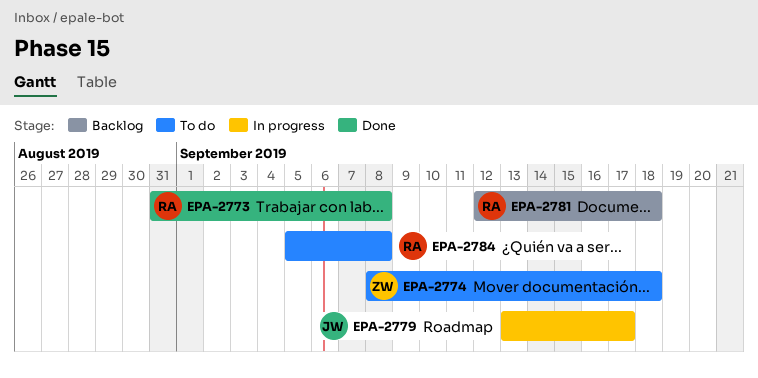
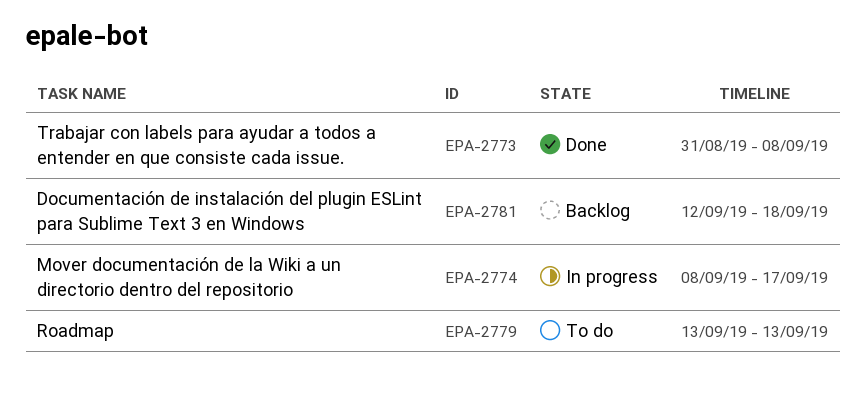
EPA-2774, status: To do -> In progress
EPA-2774, due: Sep 18 -> Sep 17
EPA-2779, status: In progress -> To do
EPA-2779, due: Sep 17 -> Sep 13
EPA-2784: present -> none

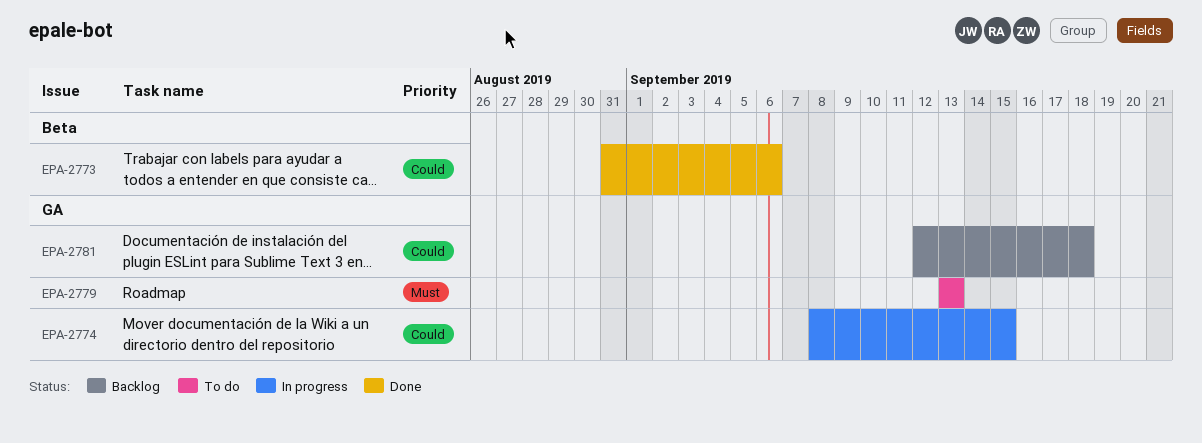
EPA-2773, due: Sep 8 -> Sep 6
EPA-2774, due: Sep 17 -> Sep 15

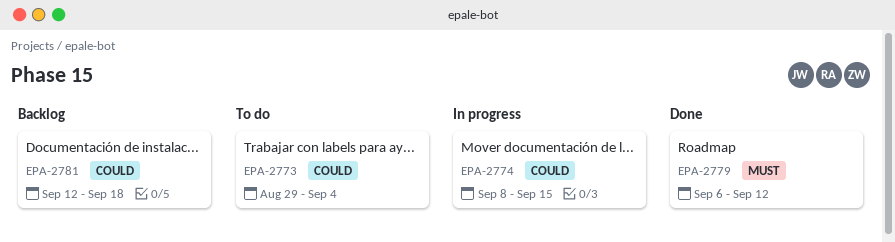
EPA-2773, status: Done -> To do
EPA-2773, start: Aug 31 -> Aug 29
EPA-2773, due: Sep 6 -> Sep 4
EPA-2779, status: To do -> Done
EPA-2779, start: Sep 13 -> Sep 6
EPA-2779, due: Sep 13 -> Sep 12

